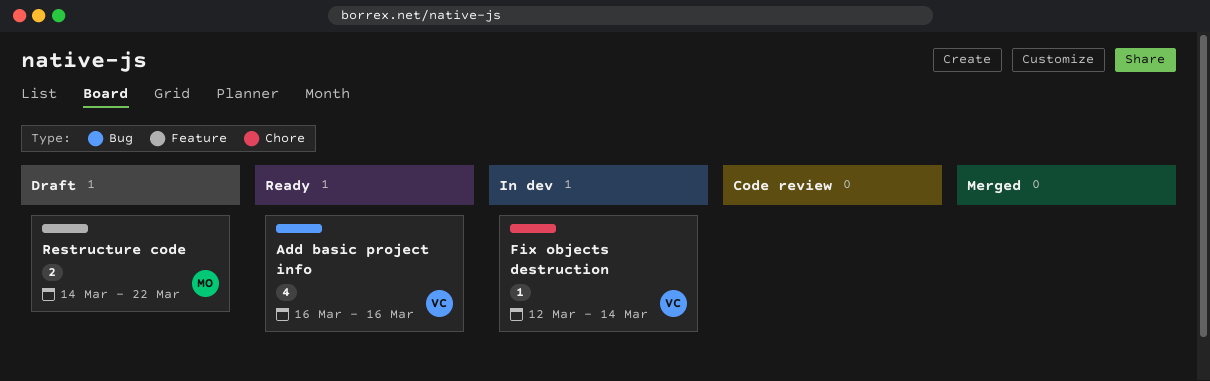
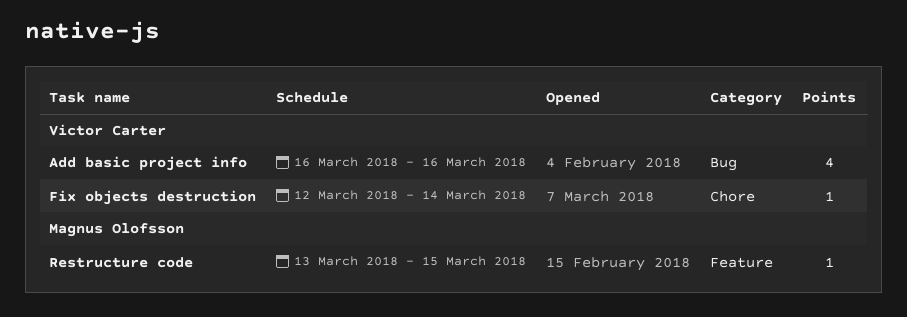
Restructure code, estimate: 2 -> 1
Restructure code, start: Mar 14 -> Mar 13
Restructure code, due: Mar 22 -> Mar 15

